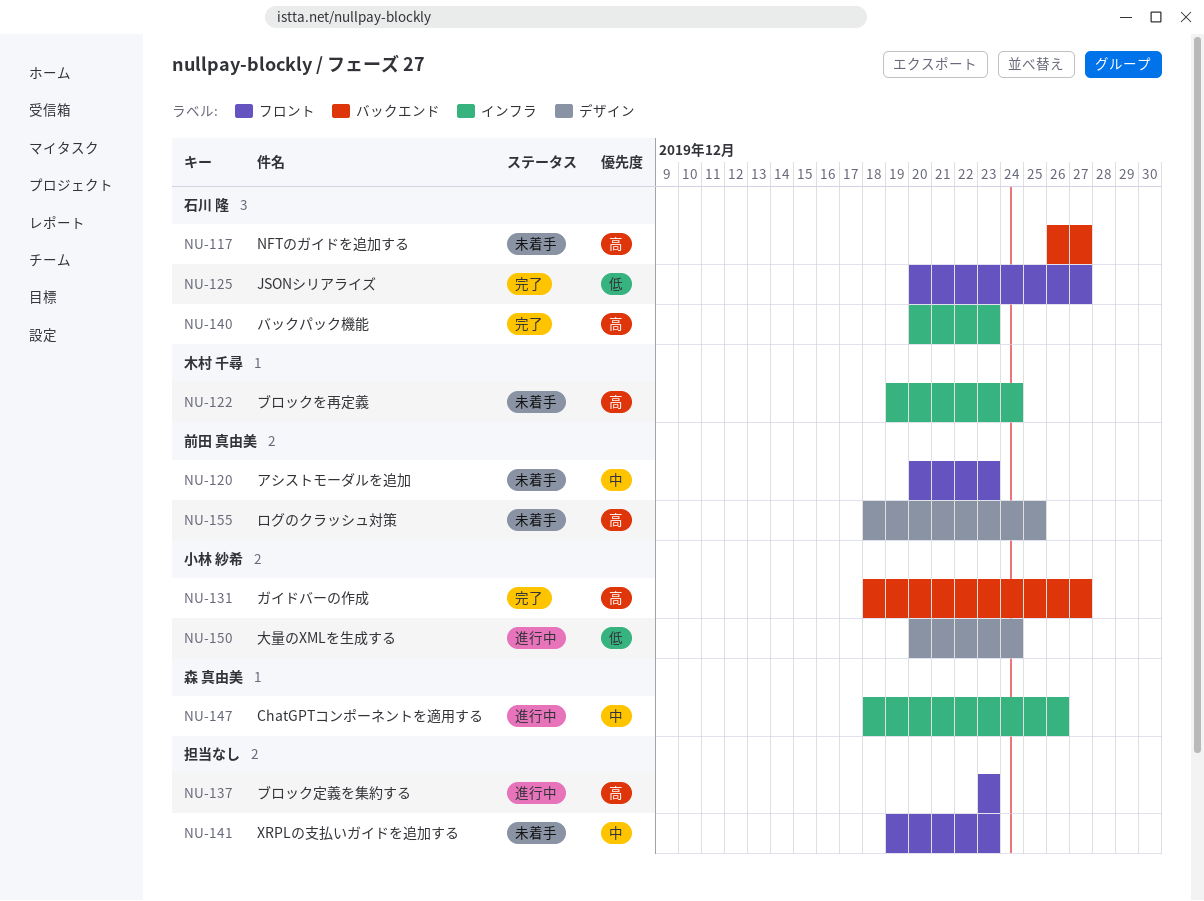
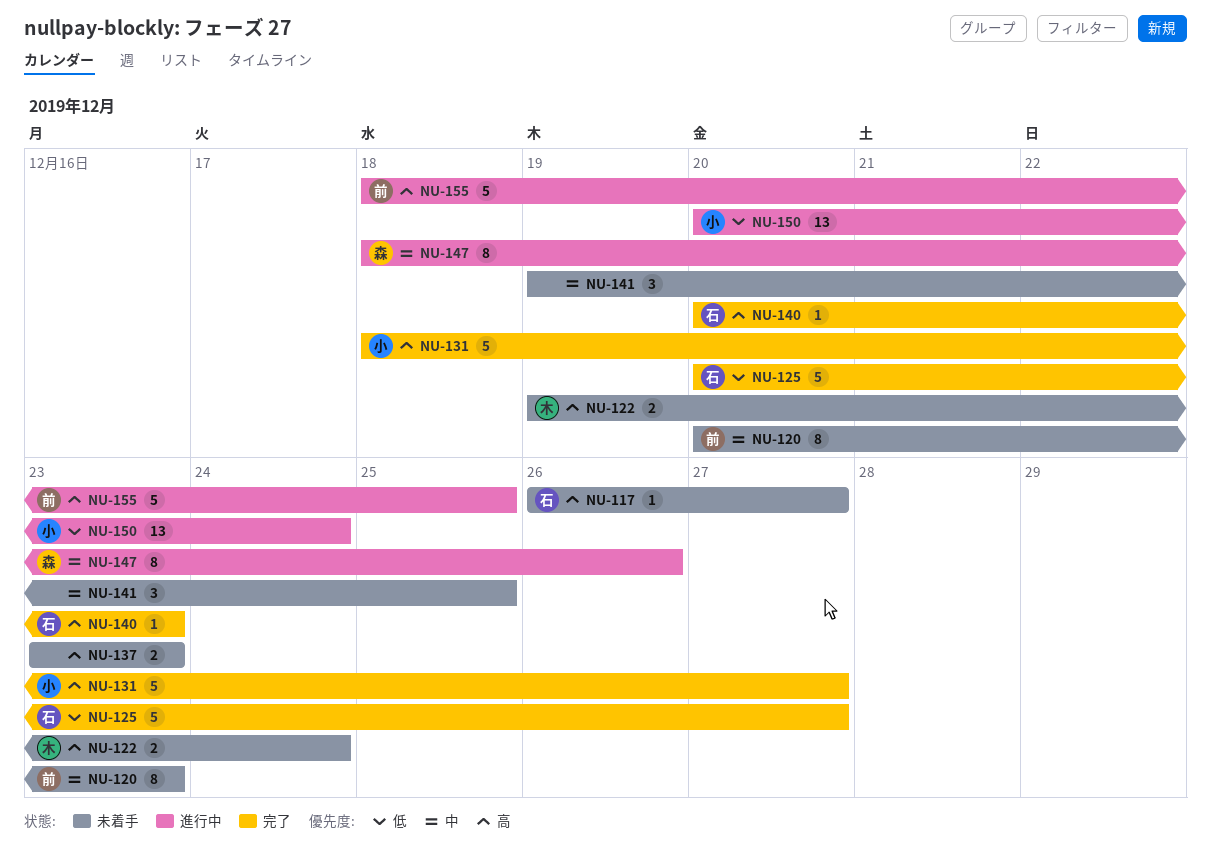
NU-137, status: 進行中 -> 未着手
NU-141, due: Dec 23 -> Dec 25
NU-155, status: 未着手 -> 進行中

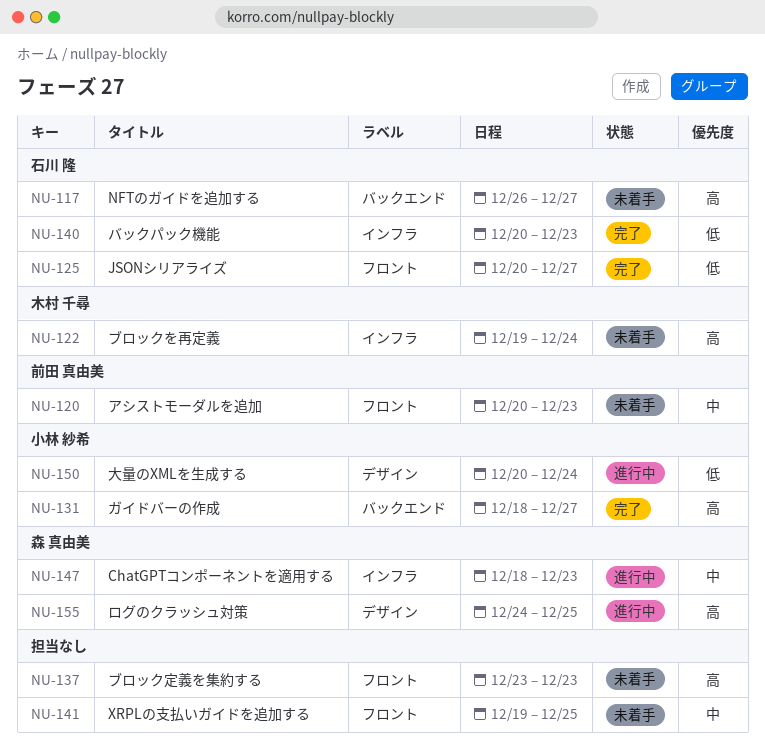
NU-140, priority: 高 -> 低
NU-147, due: Dec 26 -> Dec 23
NU-155, owner: 前田 真由美 -> 森 真由美
NU-155, start: Dec 18 -> Dec 24

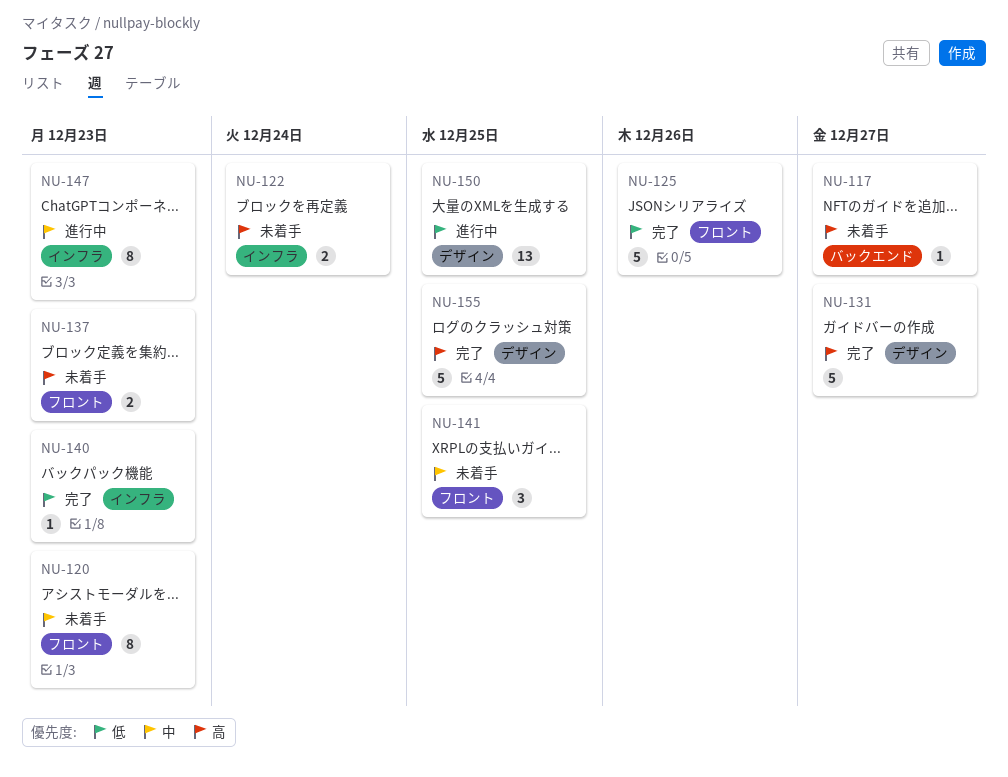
NU-125, due: Dec 27 -> Dec 26
NU-131, label: バックエンド -> デザイン
NU-150, due: Dec 24 -> Dec 25
NU-155, status: 進行中 -> 完了

